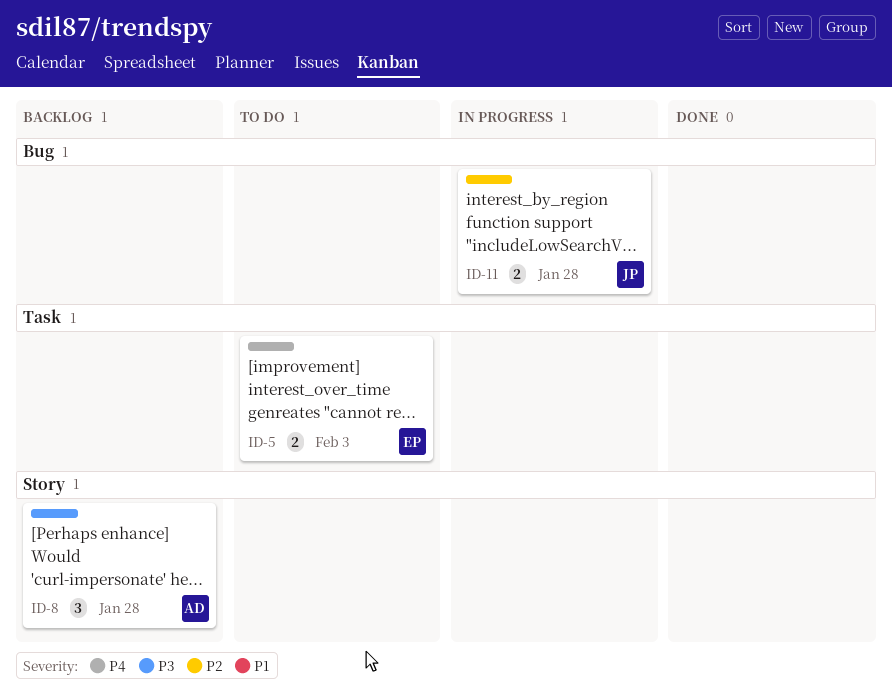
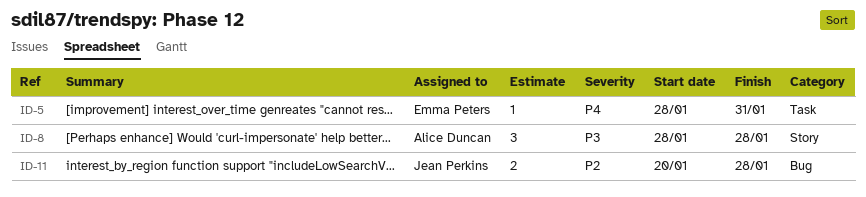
ID-5, estimate: 2 -> 1
ID-5, due: Feb 3 -> Jan 31

